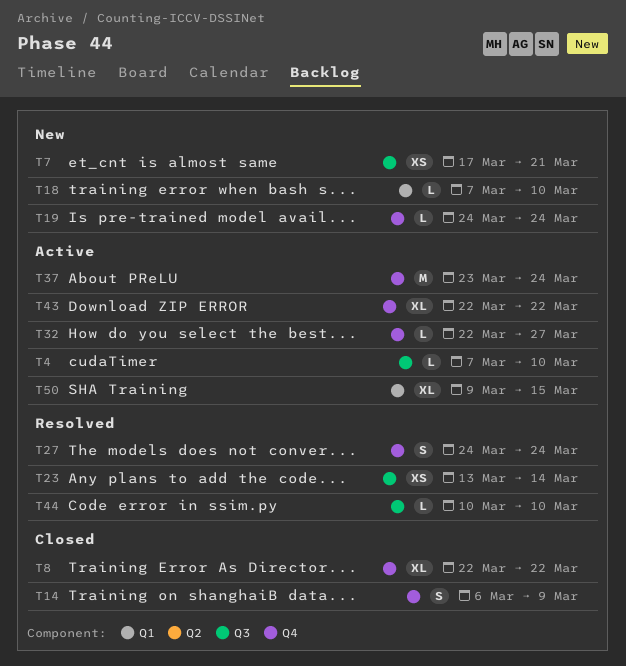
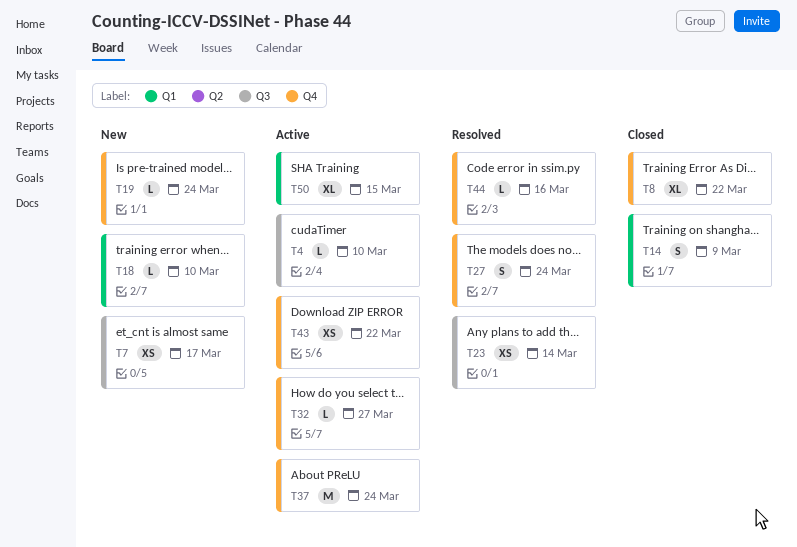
T7, due: Mar 21 -> Mar 17
T14, label: Q4 -> Q1
T43, estimate: XL -> XS
T44, label: Q3 -> Q4
T44, due: Mar 10 -> Mar 16

